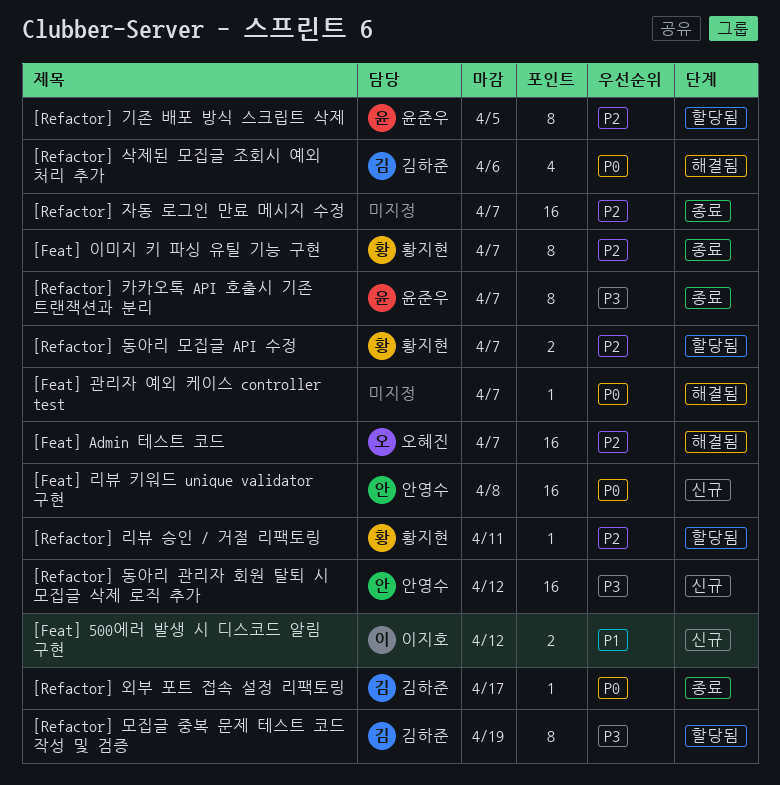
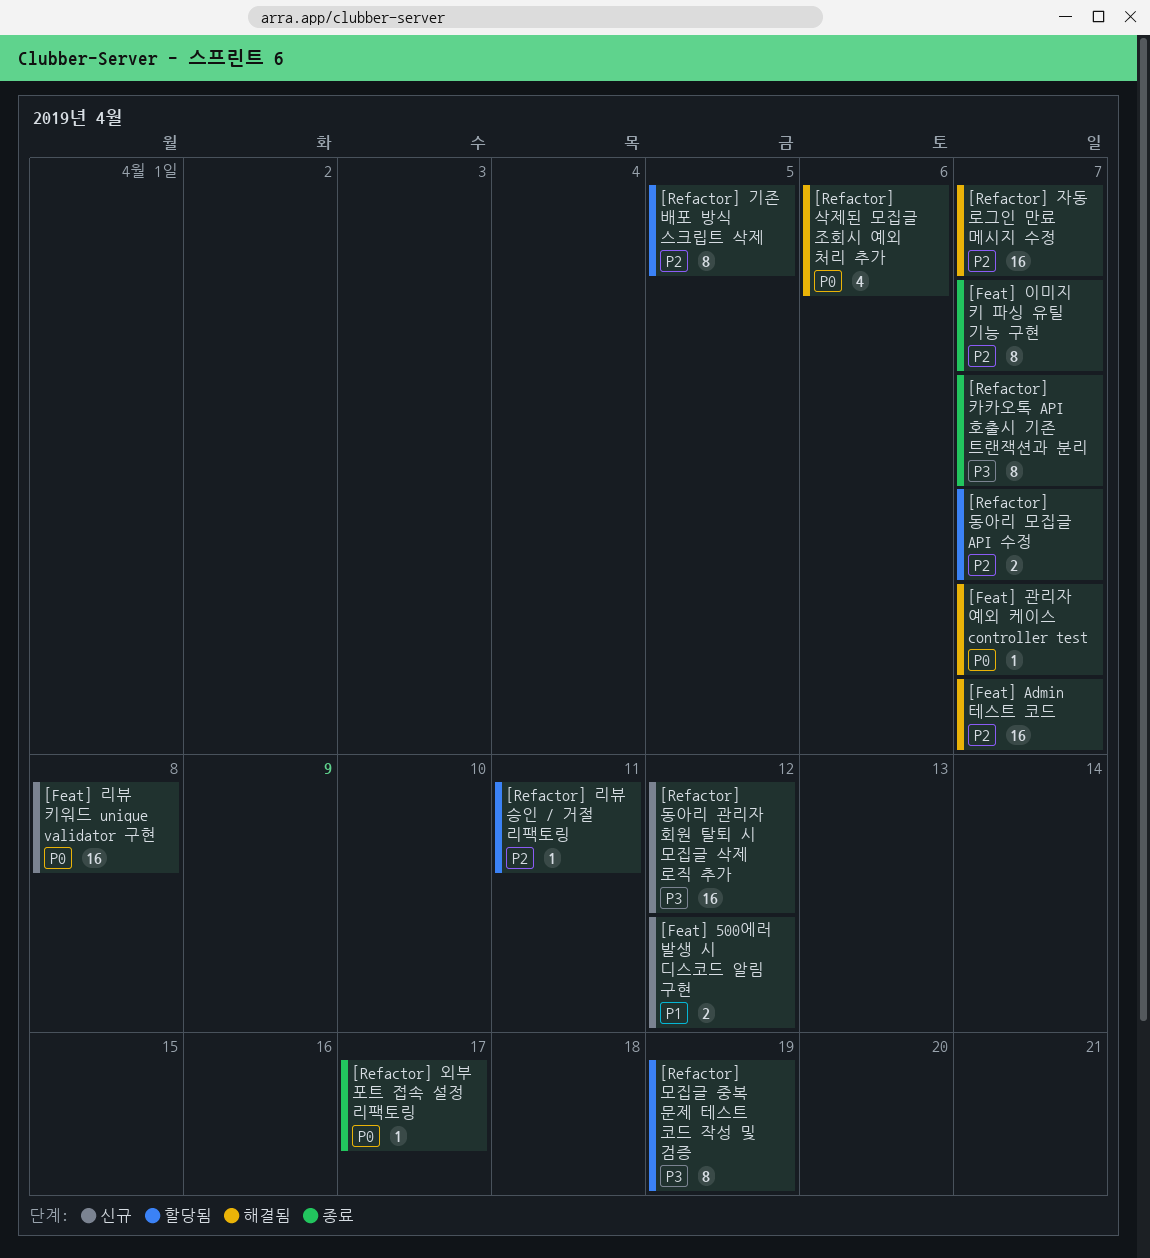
[Refactor] 자동 로그인 만료 메시지 수정, status: 종료 -> 해결됨

